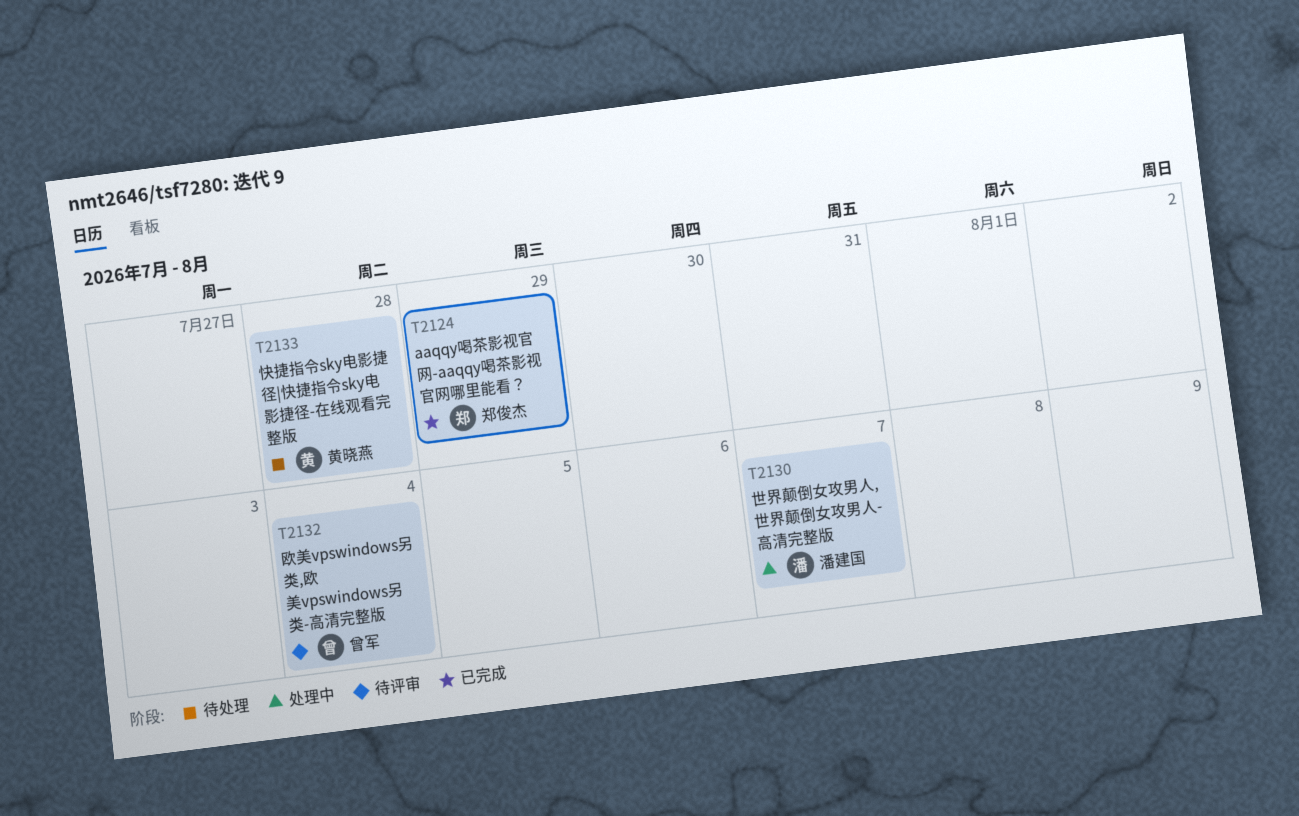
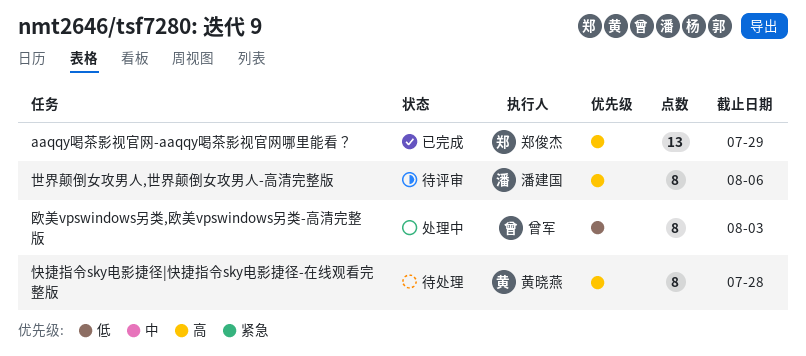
世界颠倒女攻男人,世界颠倒女攻男人-高清完整版, status: 处理中 -> 待评审
世界颠倒女攻男人,世界颠倒女攻男人-高清完整版, due: Aug 7 -> Aug 6
欧美vpswindows另类,欧美vpswindows另类-高清完整版, status: 待评审 -> 处理中
欧美vpswindows另类,欧美vpswindows另类-高清完整版, due: Aug 4 -> Aug 3

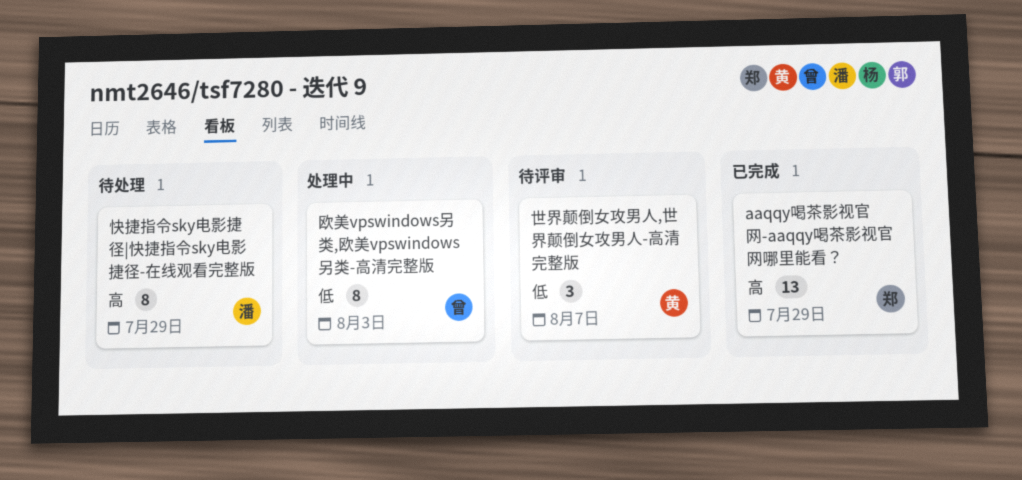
世界颠倒女攻男人,世界颠倒女攻男人-高清完整版, owner: 潘建国 -> 黄晓燕
世界颠倒女攻男人,世界颠倒女攻男人-高清完整版, priority: 高 -> 低
世界颠倒女攻男人,世界颠倒女攻男人-高清完整版, estimate: 8 -> 3
世界颠倒女攻男人,世界颠倒女攻男人-高清完整版, due: Aug 6 -> Aug 7
快捷指令sky电影捷径|快捷指令sky电影捷径-在线观看完整版, owner: 黄晓燕 -> 潘建国
快捷指令sky电影捷径|快捷指令sky电影捷径-在线观看完整版, due: Jul 28 -> Jul 29

